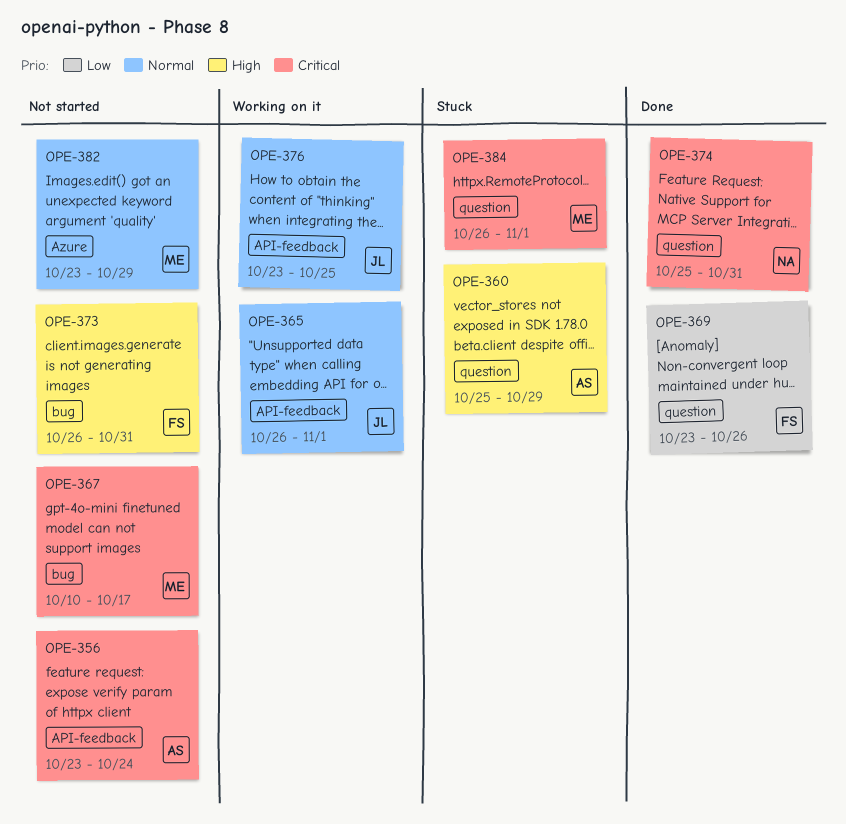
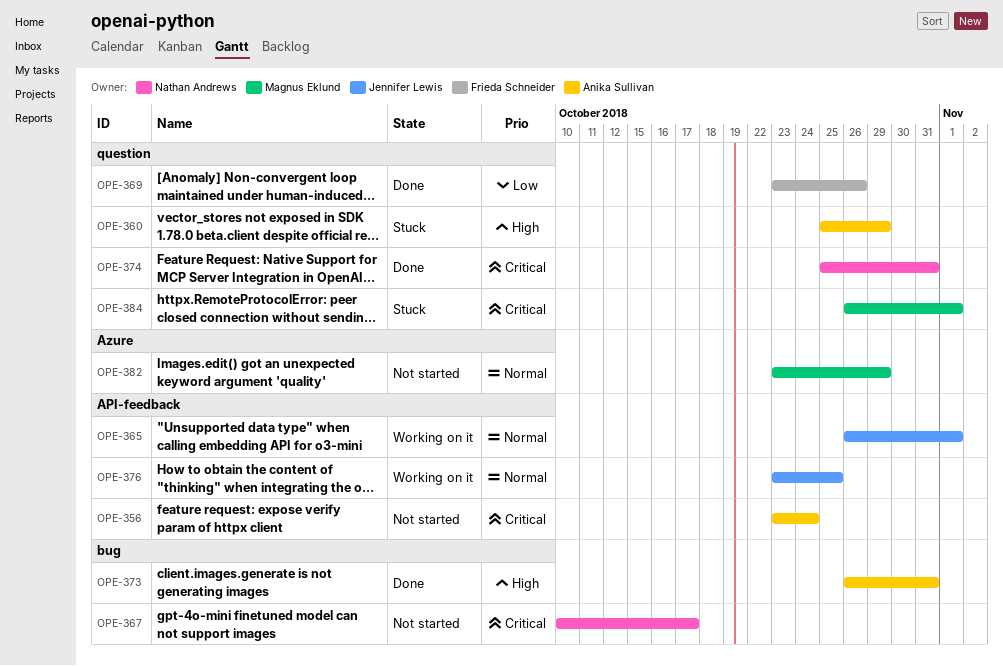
OPE-367, owner: Magnus Eklund -> Nathan Andrews
OPE-373, status: Not started -> Done
OPE-373, owner: Frieda Schneider -> Anika Sullivan

